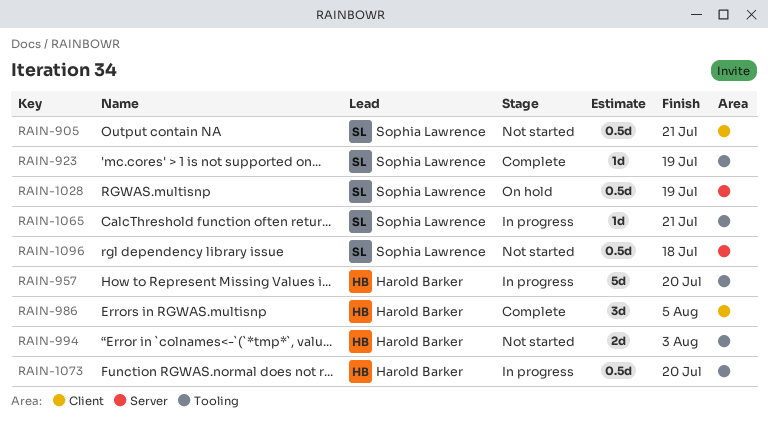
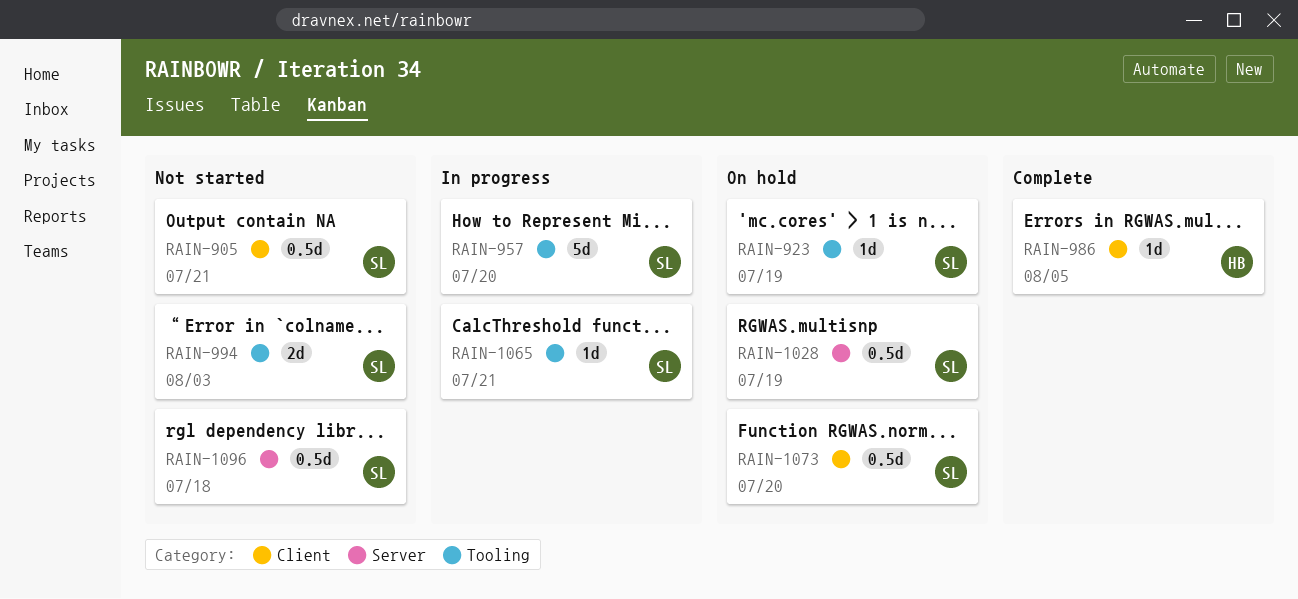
RAIN-923, status: Complete -> On hold
RAIN-957, owner: Harold Barker -> Sophia Lawrence
RAIN-986, estimate: 3d -> 1d
RAIN-994, owner: Harold Barker -> Sophia Lawrence
RAIN-1073, status: In progress -> On hold
RAIN-1073, owner: Harold Barker -> Sophia Lawrence
RAIN-1073, label: Tooling -> Client

